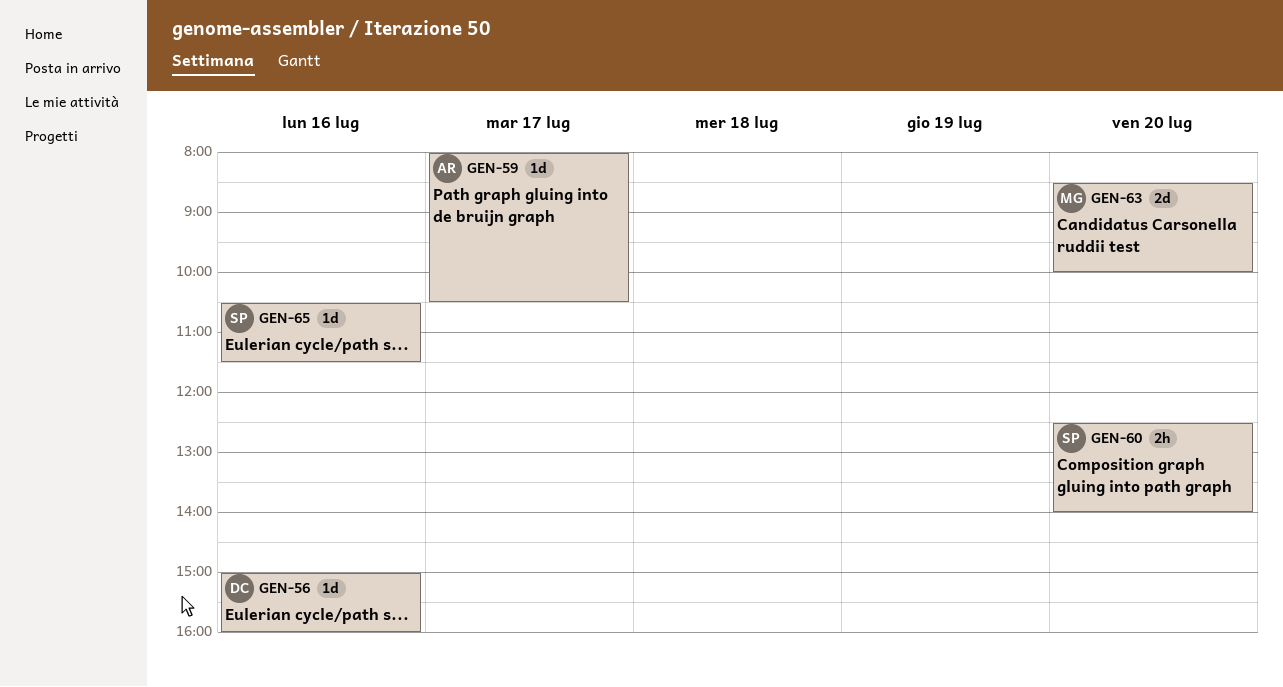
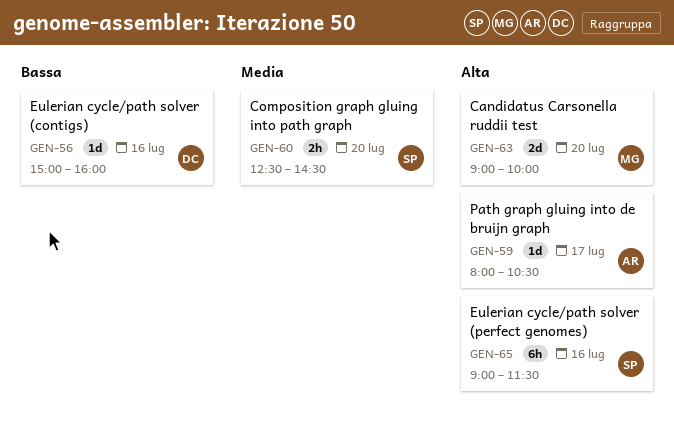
GEN-60, ends: 14:00 -> 14:30
GEN-63, begins: 08:30 -> 09:00
GEN-65, estimate: 1d -> 6h
GEN-65, begins: 10:30 -> 09:00

